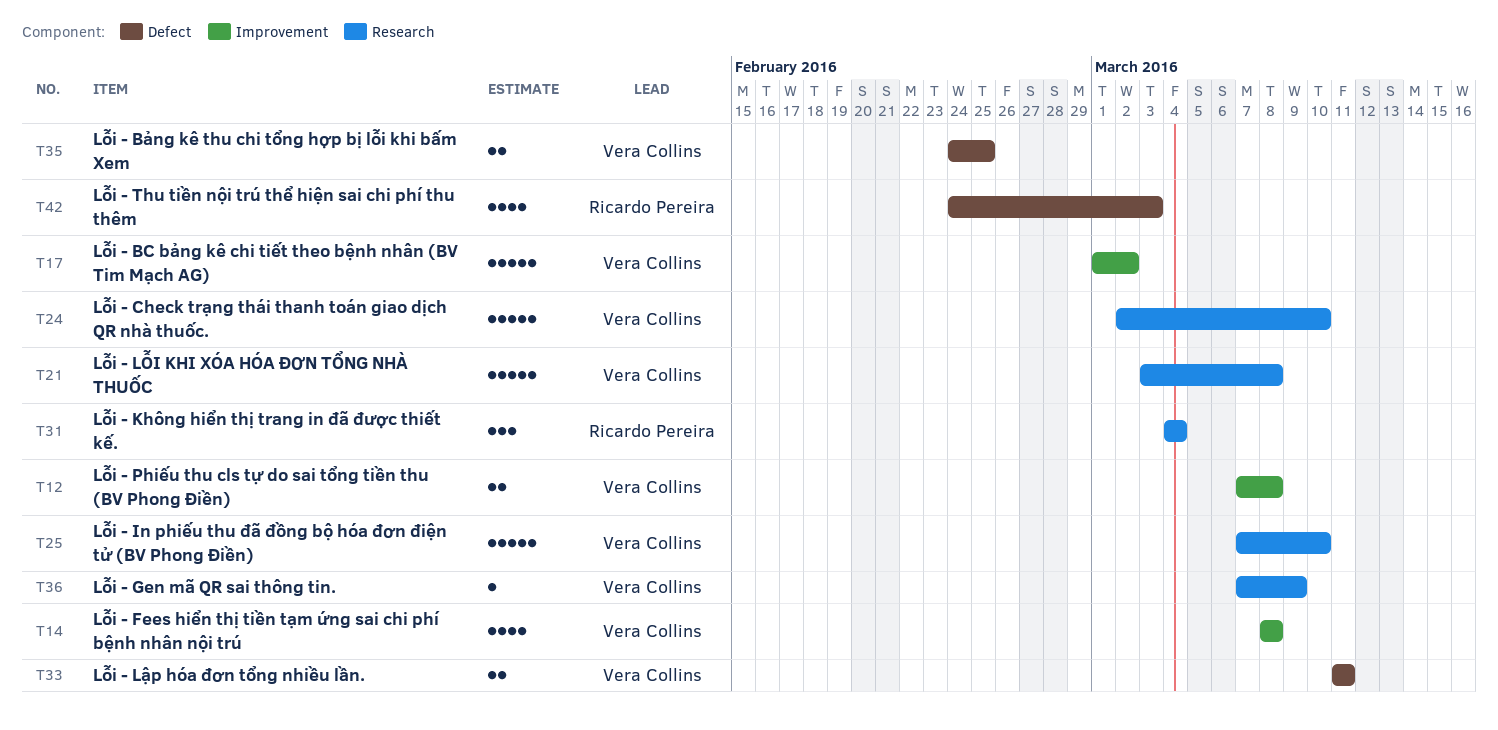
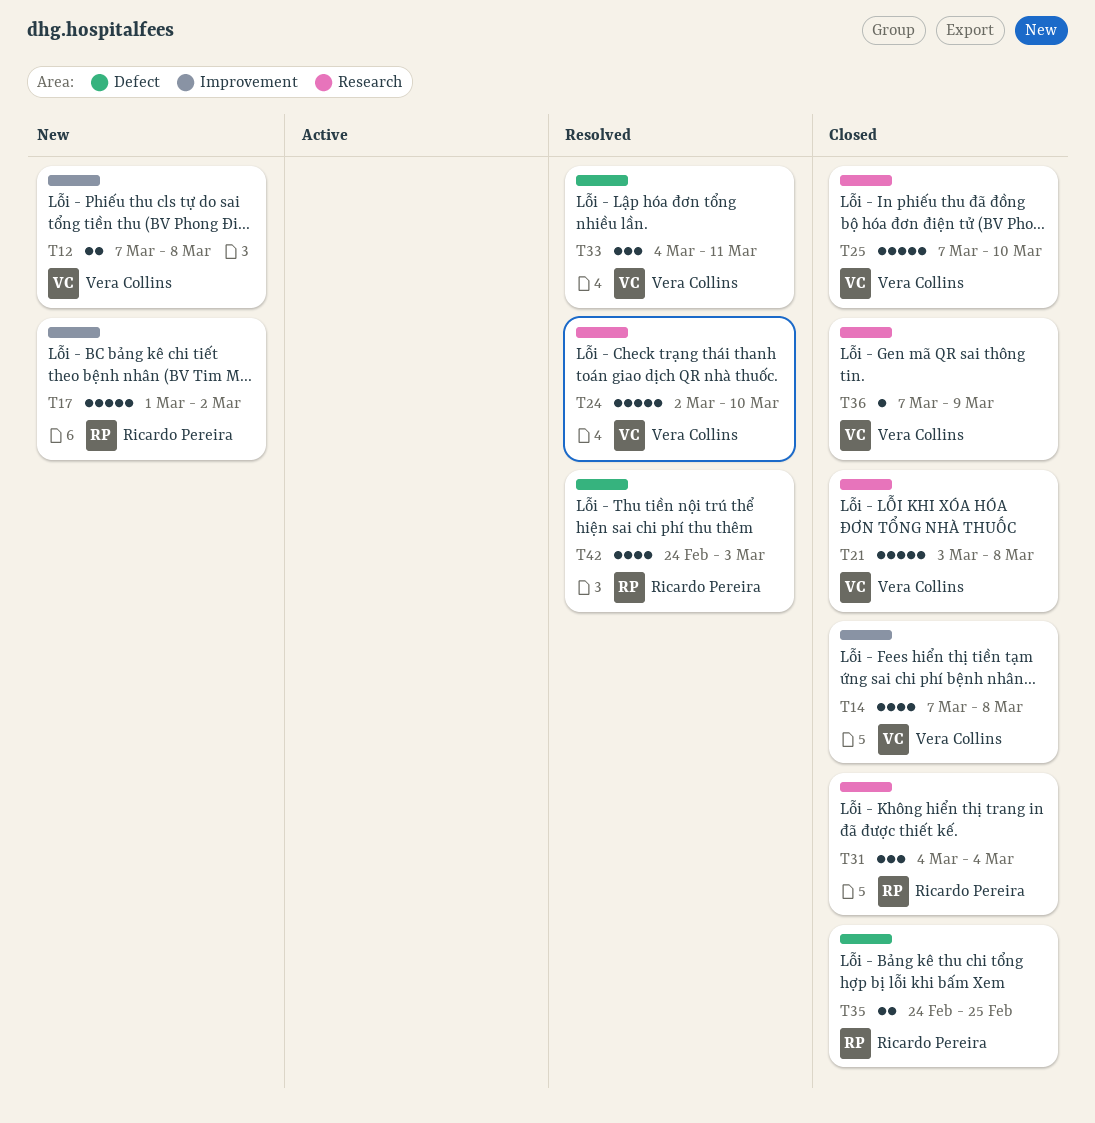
T14, start: Mar 8 -> Mar 7
T17, owner: Vera Collins -> Ricardo Pereira
T33, estimate: 2 -> 3
T33, start: Mar 11 -> Mar 4
T35, owner: Vera Collins -> Ricardo Pereira

